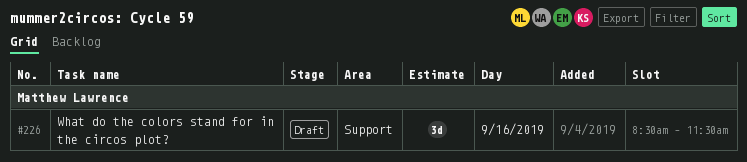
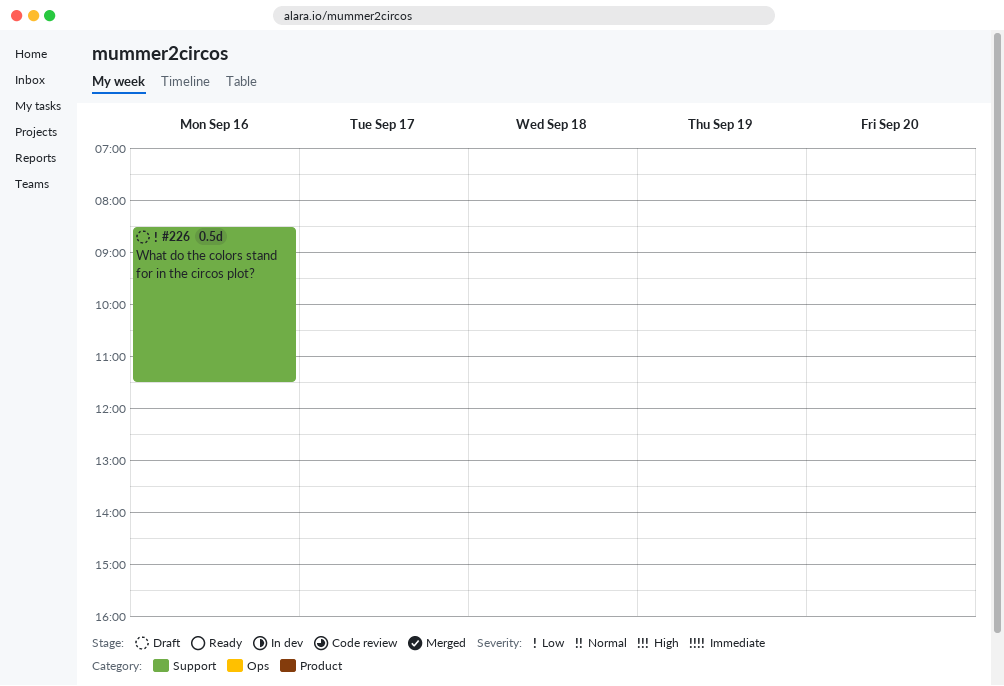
#226, estimate: 3d -> 0.5d

